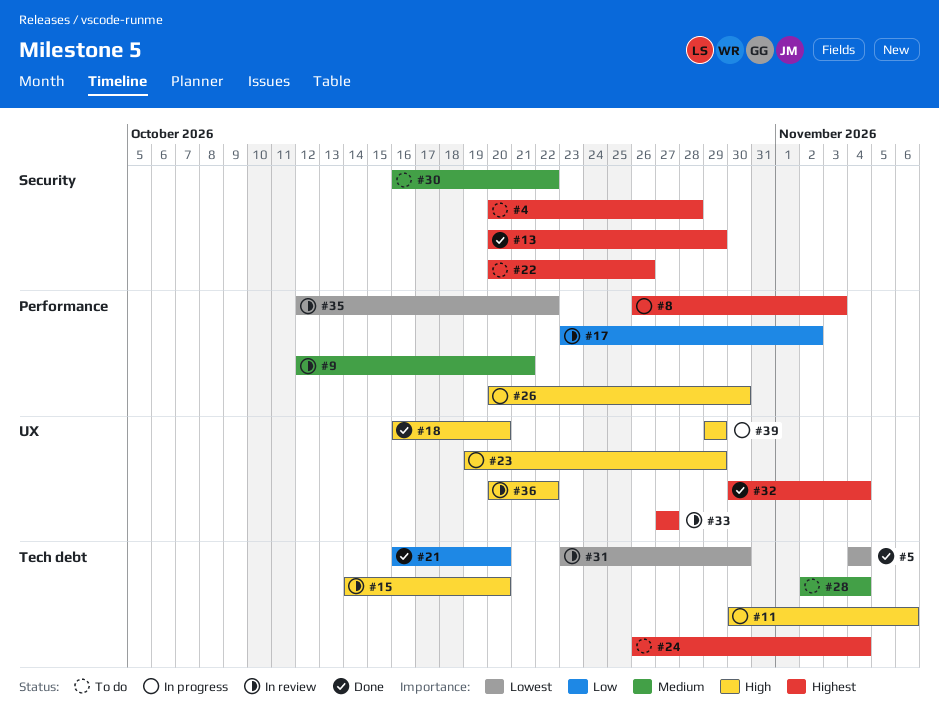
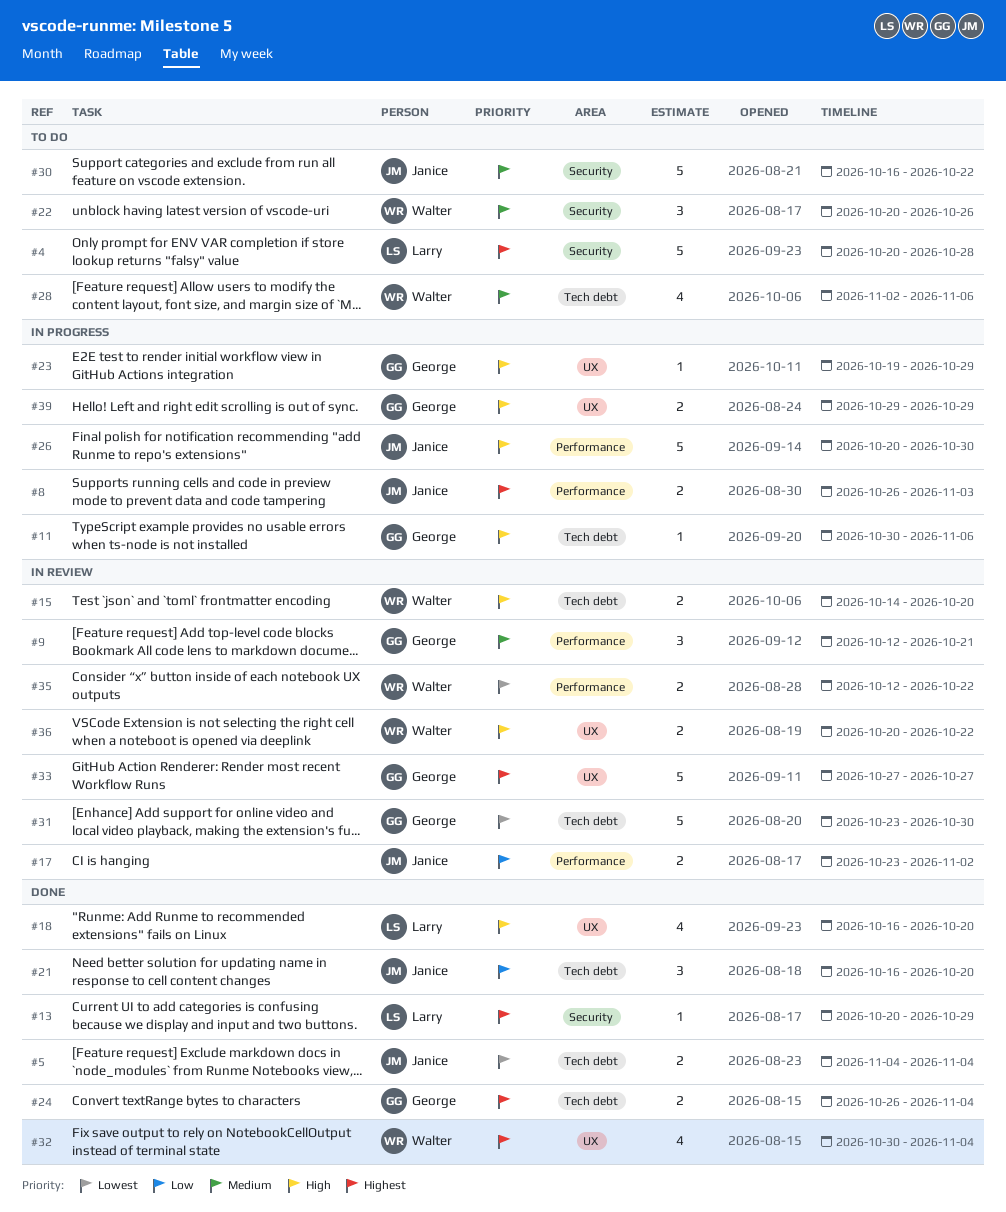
#22, priority: Highest -> Medium
#24, status: To do -> Done
#28, due: Nov 4 -> Nov 6

